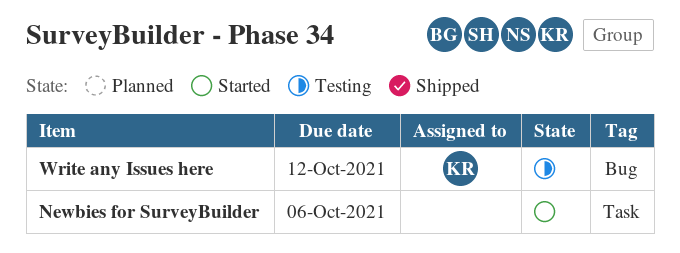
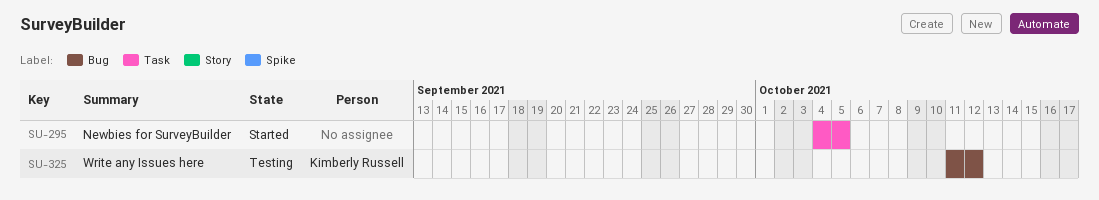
Newbies for SurveyBuilder, due: Oct 6 -> Oct 5

